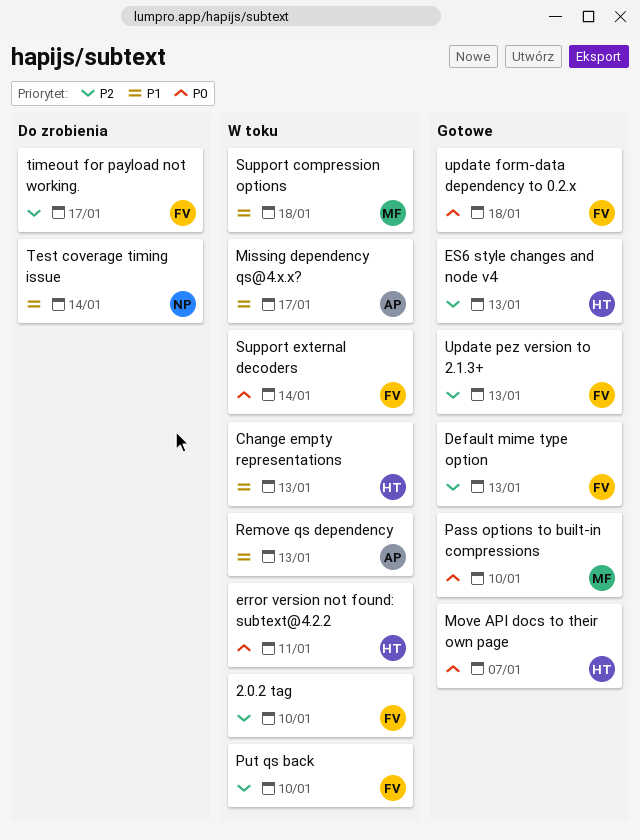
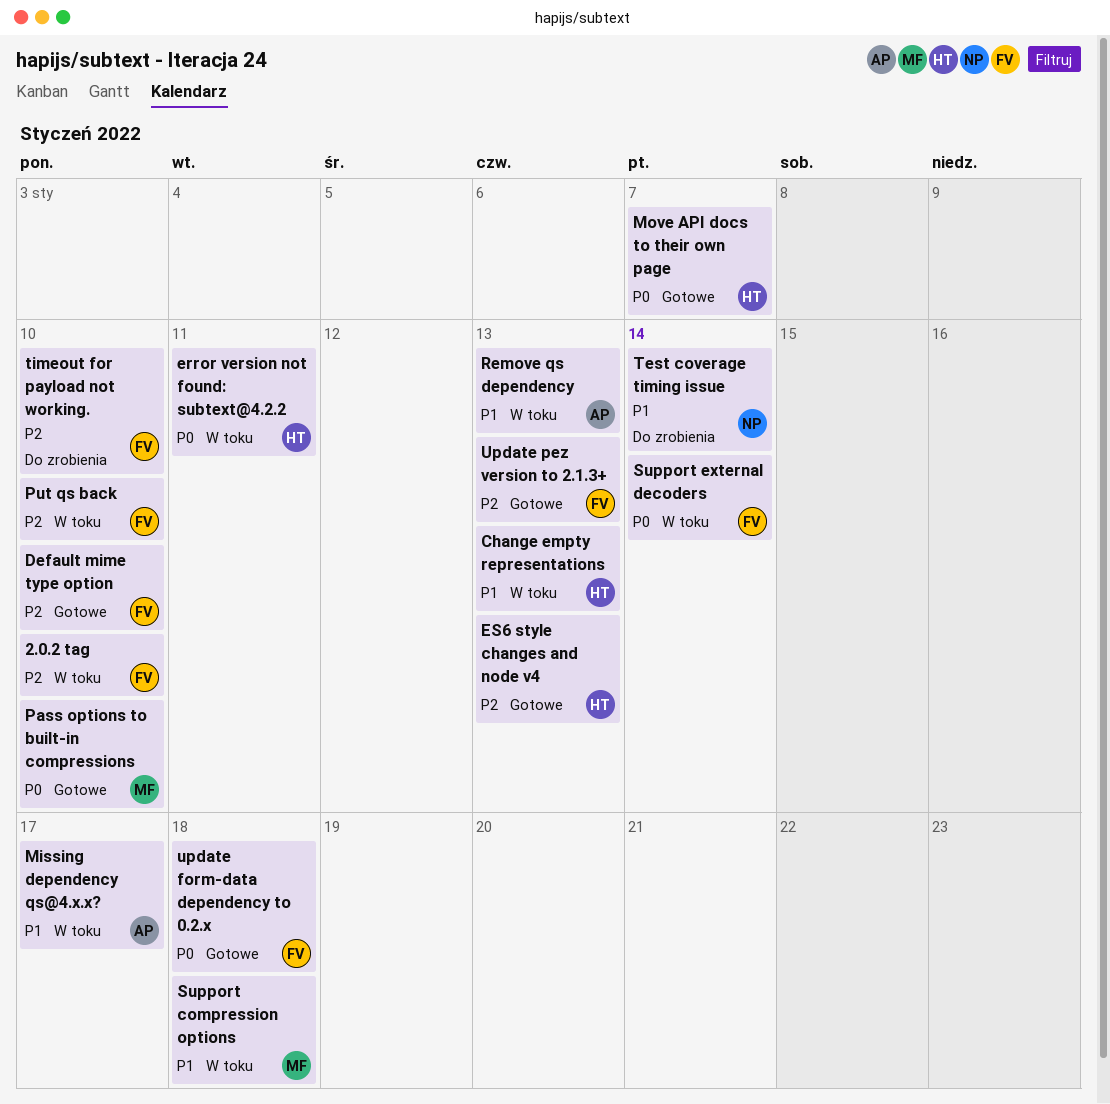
Default mime type option, due: Jan 13 -> Jan 10
timeout for payload not working., due: Jan 17 -> Jan 10

